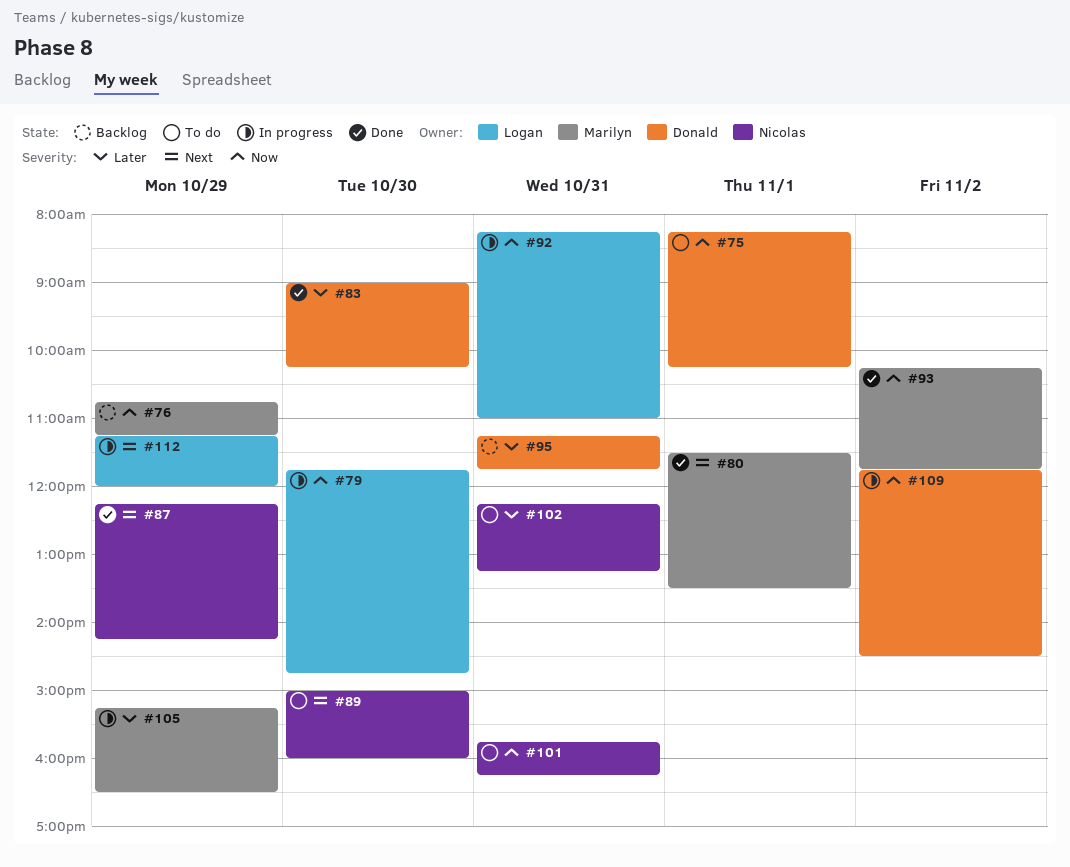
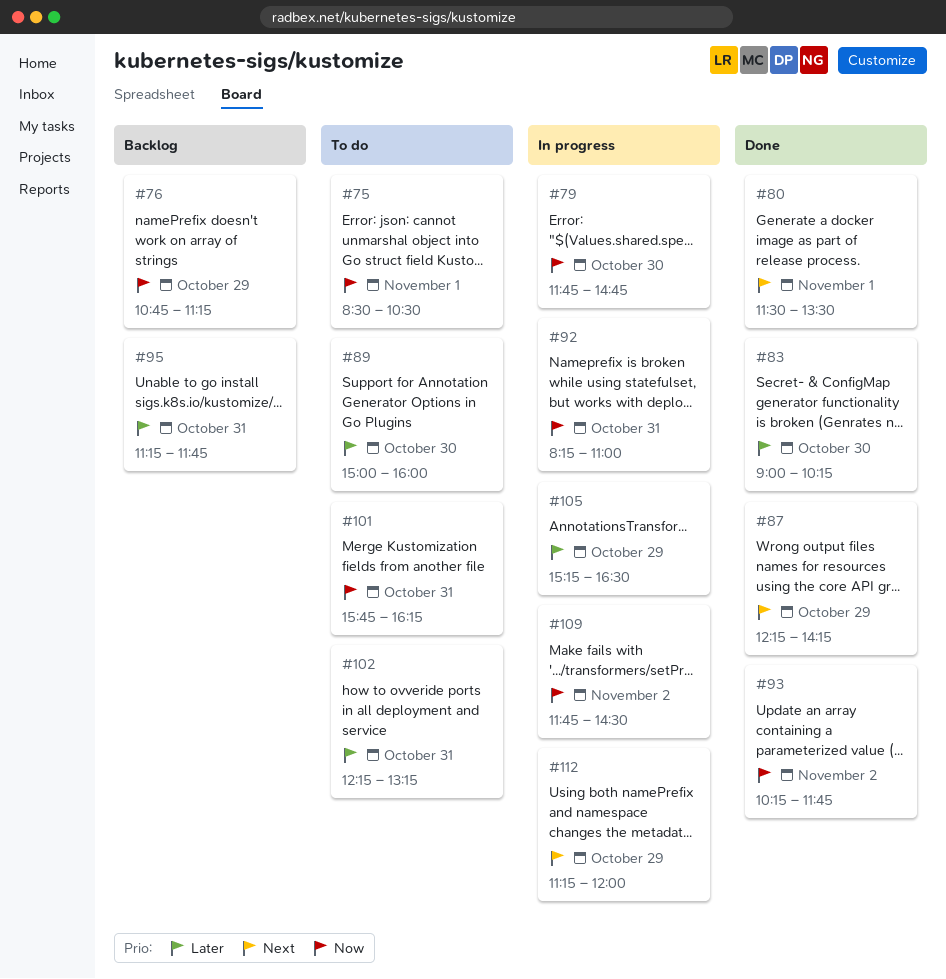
#75, begins: 08:15 -> 08:30
#75, ends: 10:15 -> 10:30
#89, priority: Next -> Later

